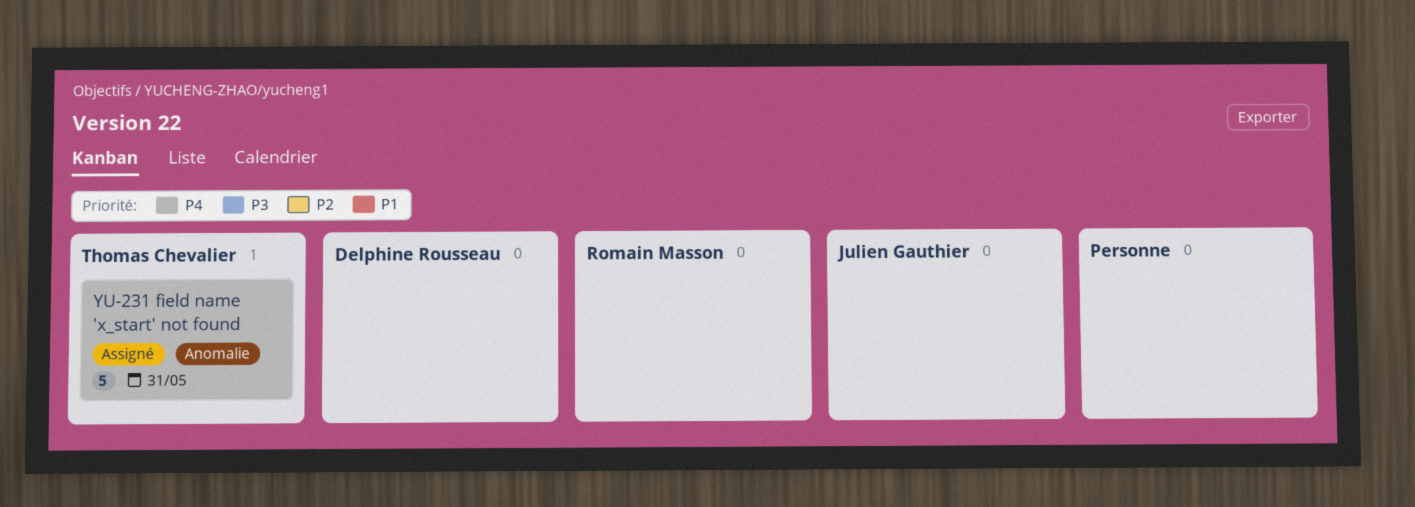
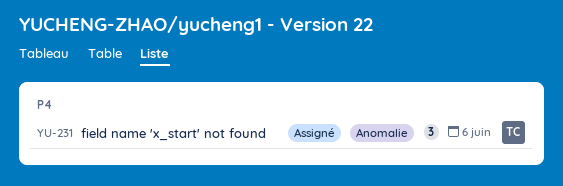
YU-231, estimate: 5 -> 3
YU-231, due: May 31 -> Jun 6

